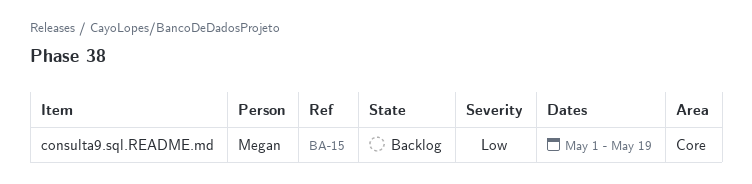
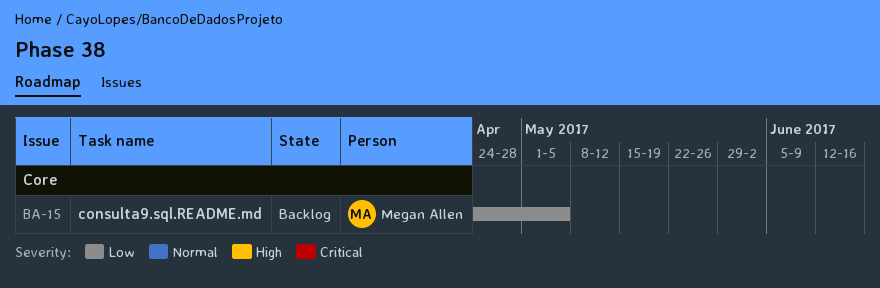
BA-15, start: May 1 -> Apr 24
BA-15, due: May 19 -> May 5

